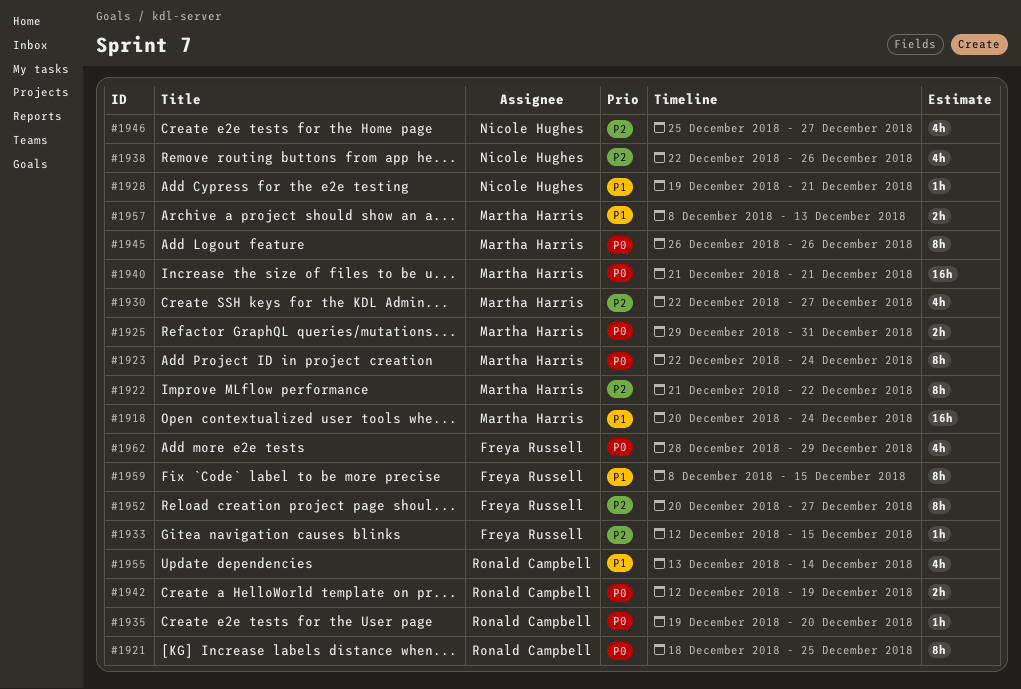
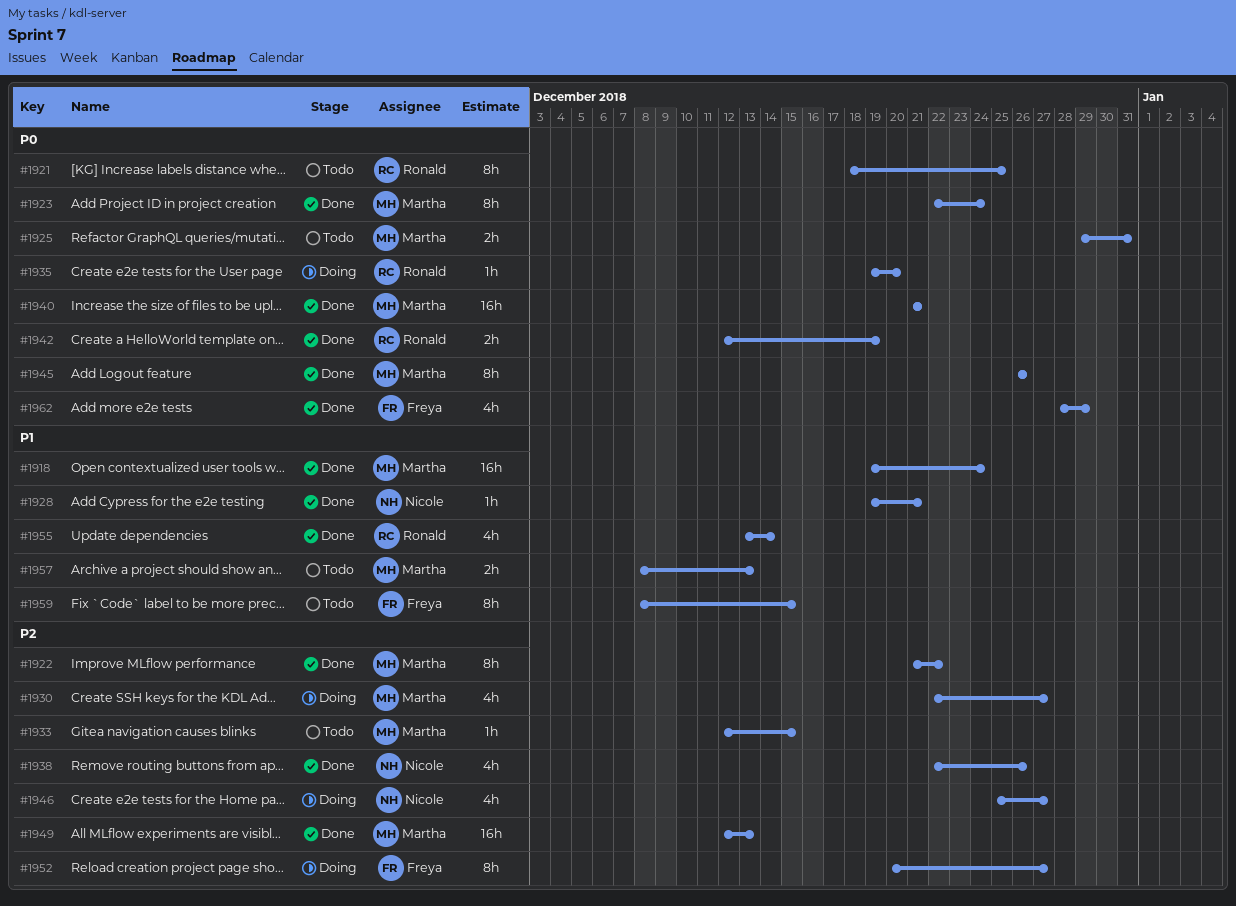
#1918, start: Dec 20 -> Dec 19
#1933, owner: Freya Russell -> Martha Harris
#1949: none -> present

